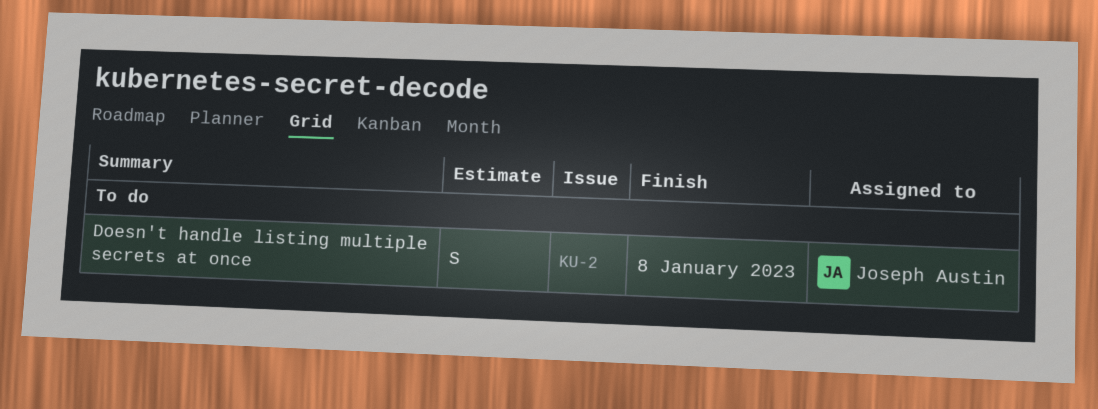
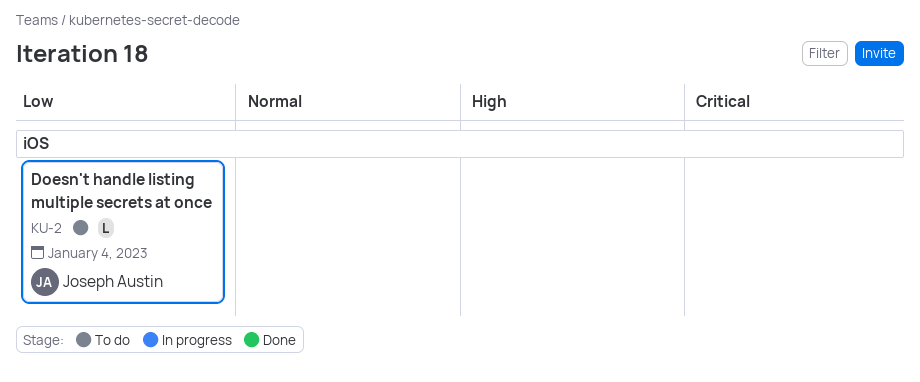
KU-2, estimate: S -> L
KU-2, due: Jan 8 -> Jan 4

